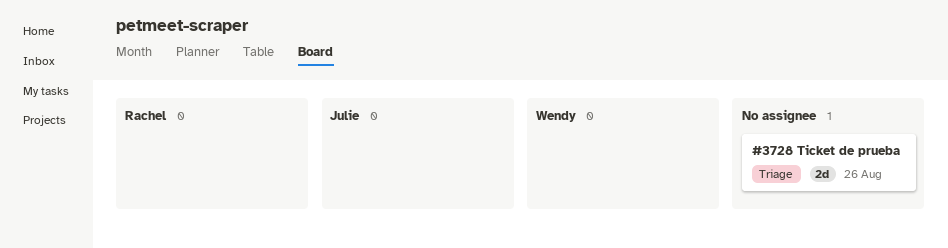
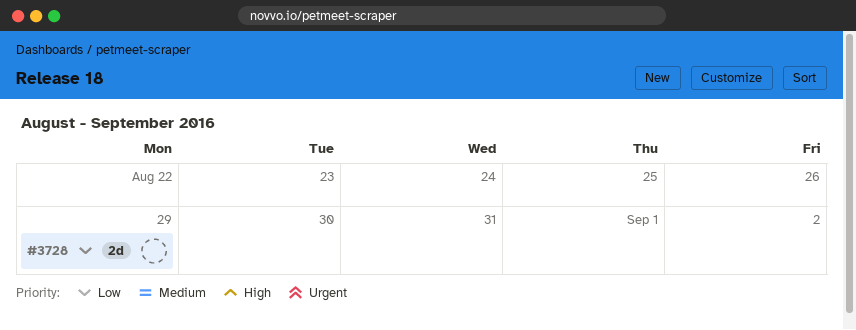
#3728, due: Aug 26 -> Aug 29

